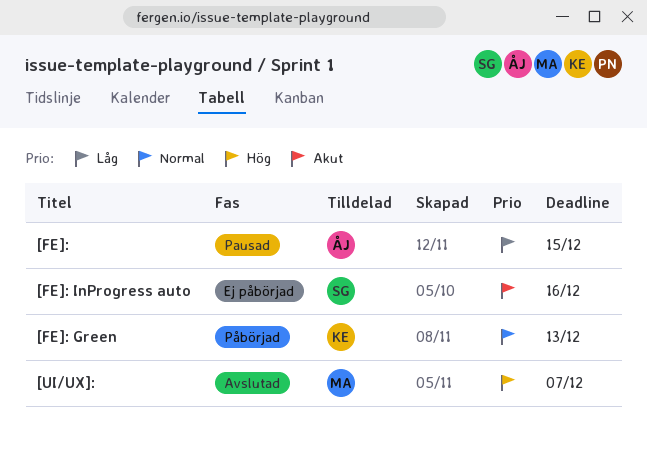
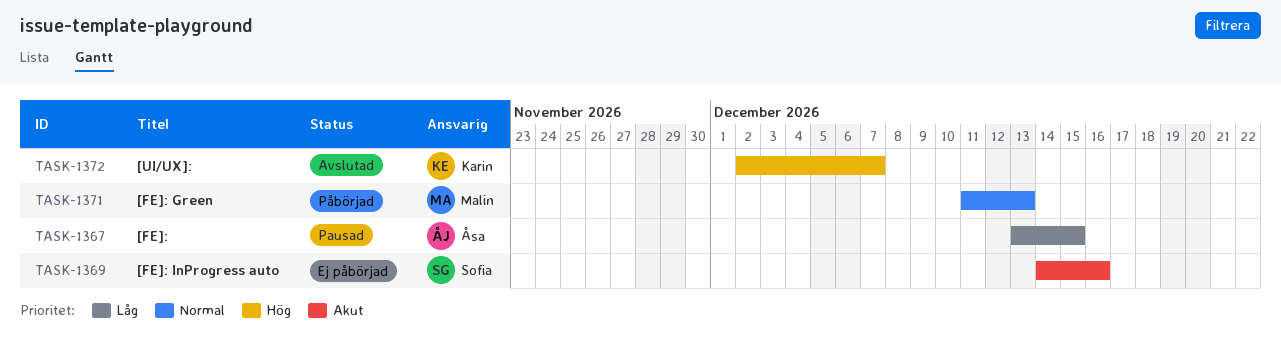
[FE]: Green, owner: Karin -> Malin
[UI/UX]:, owner: Malin -> Karin

